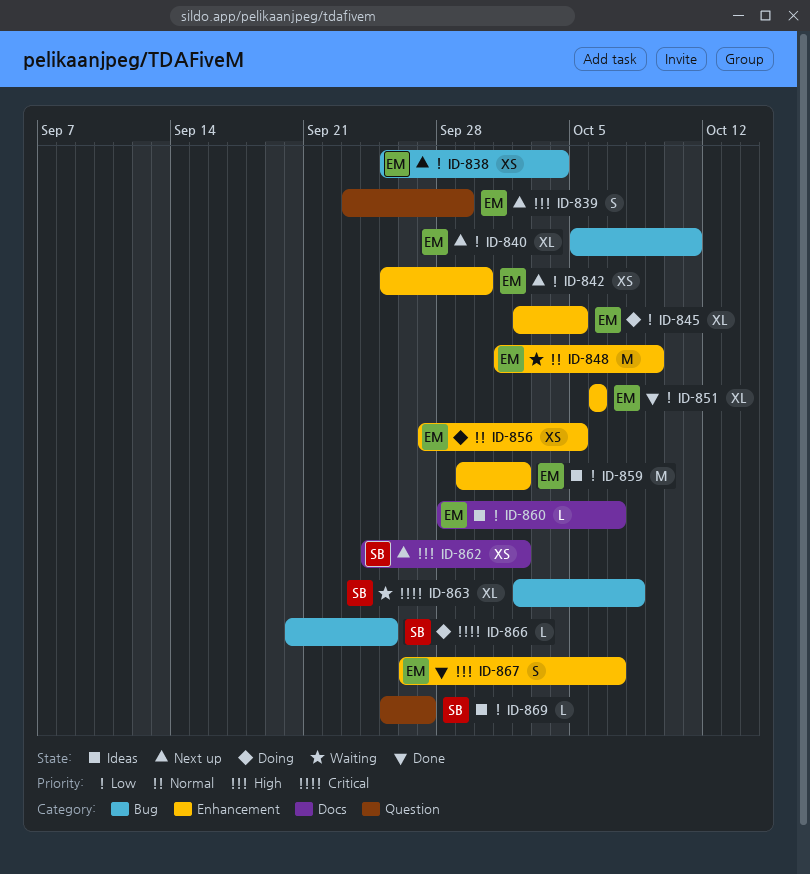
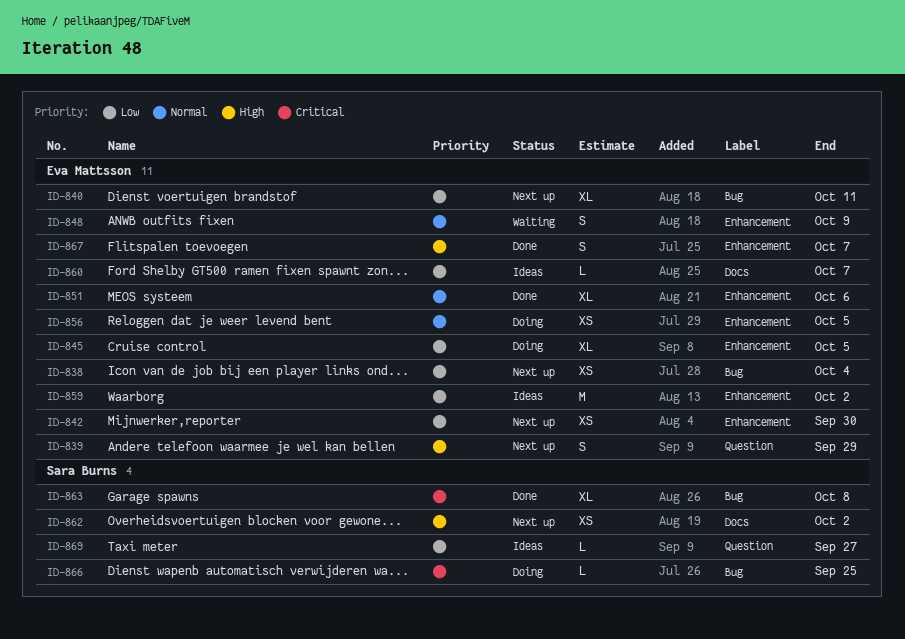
ID-848, estimate: M -> S
ID-851, priority: Low -> Normal
ID-863, status: Waiting -> Done

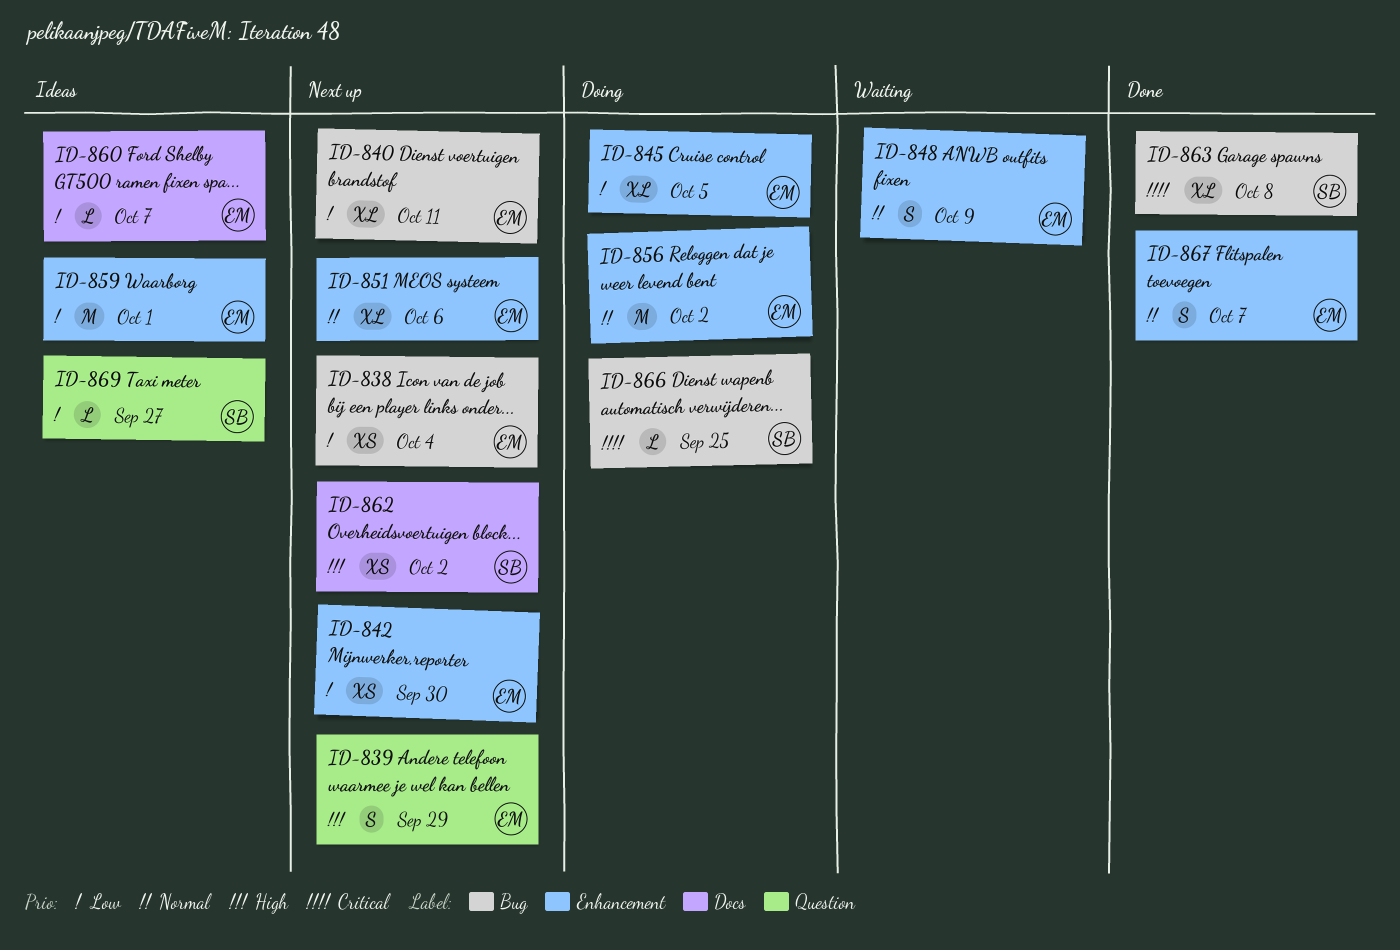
ID-851, status: Done -> Next up
ID-856, estimate: XS -> M
ID-856, due: Oct 5 -> Oct 2
ID-859, due: Oct 2 -> Oct 1
ID-867, priority: High -> Normal

